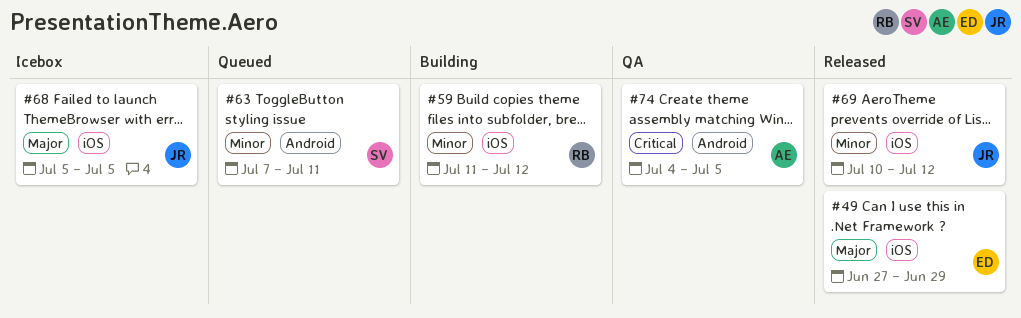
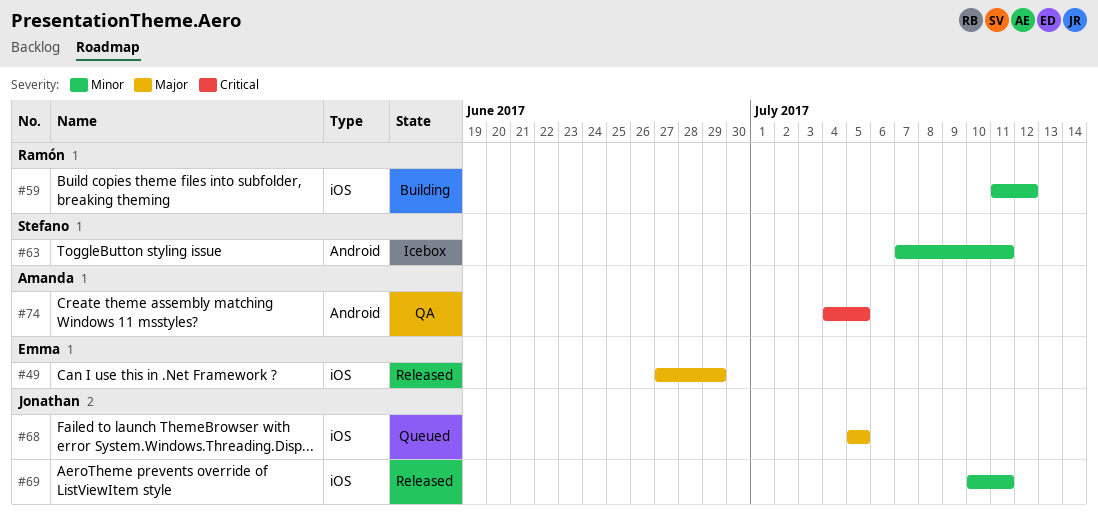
#63, status: Queued -> Icebox
#68, status: Icebox -> Queued
#69, due: Jul 12 -> Jul 11

